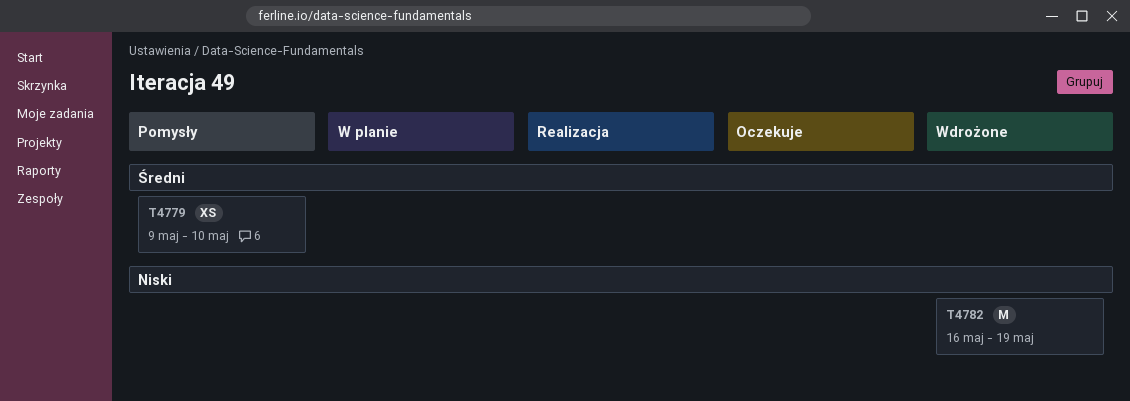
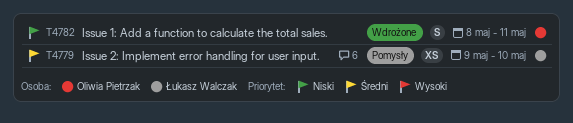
T4782, estimate: M -> S
T4782, start: May 16 -> May 8
T4782, due: May 19 -> May 11

